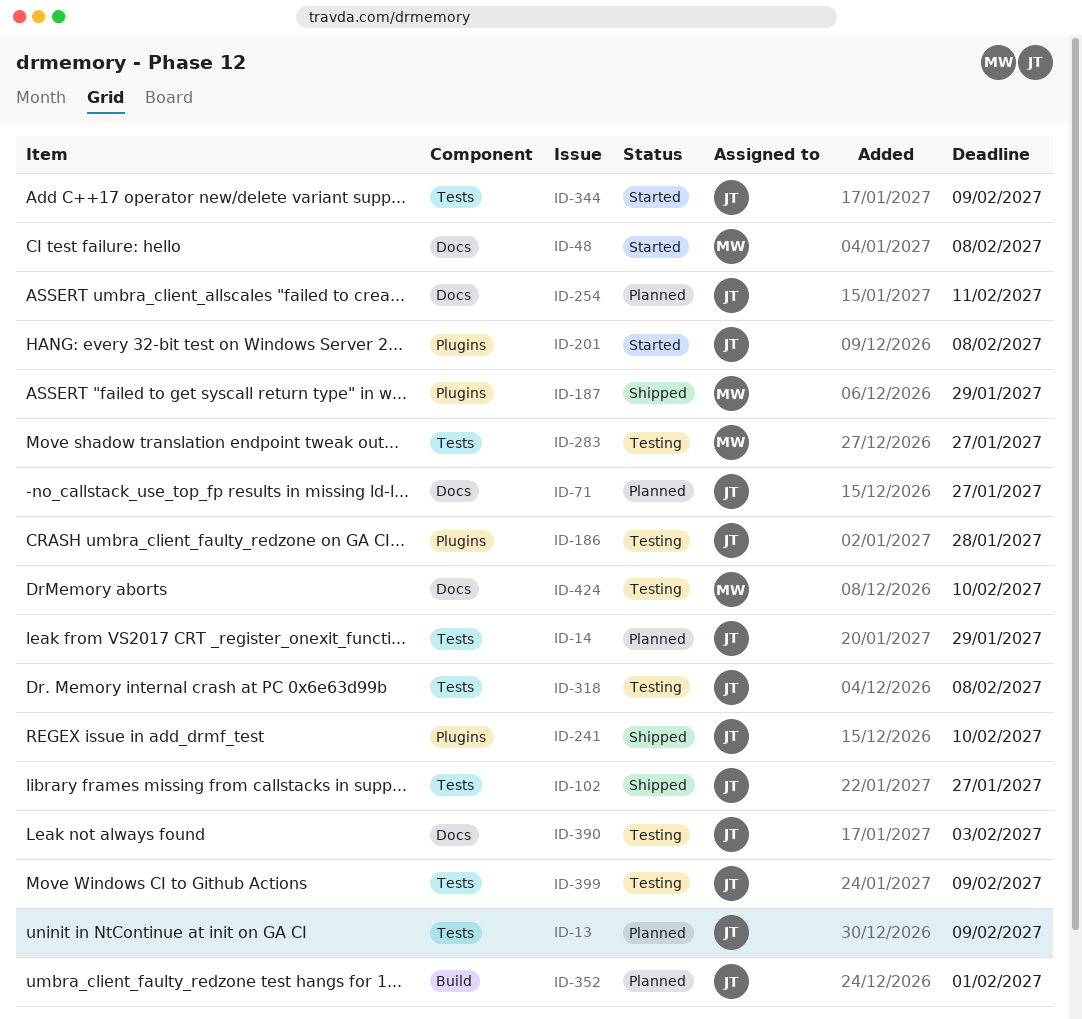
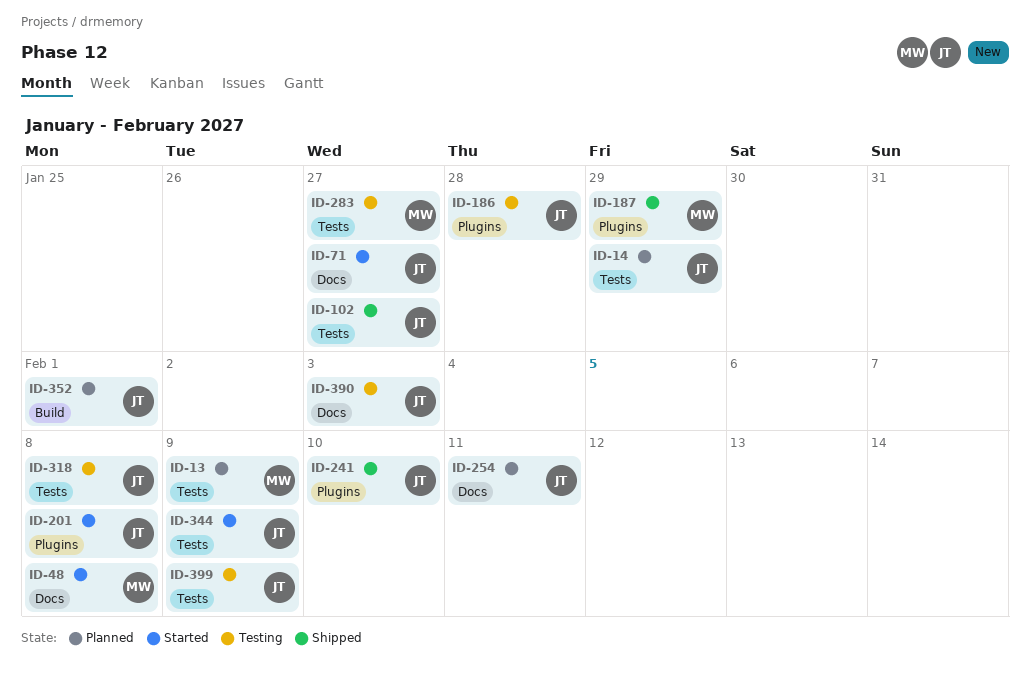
ID-13, owner: JT -> MW
ID-71, status: Planned -> Started
ID-424: present -> none

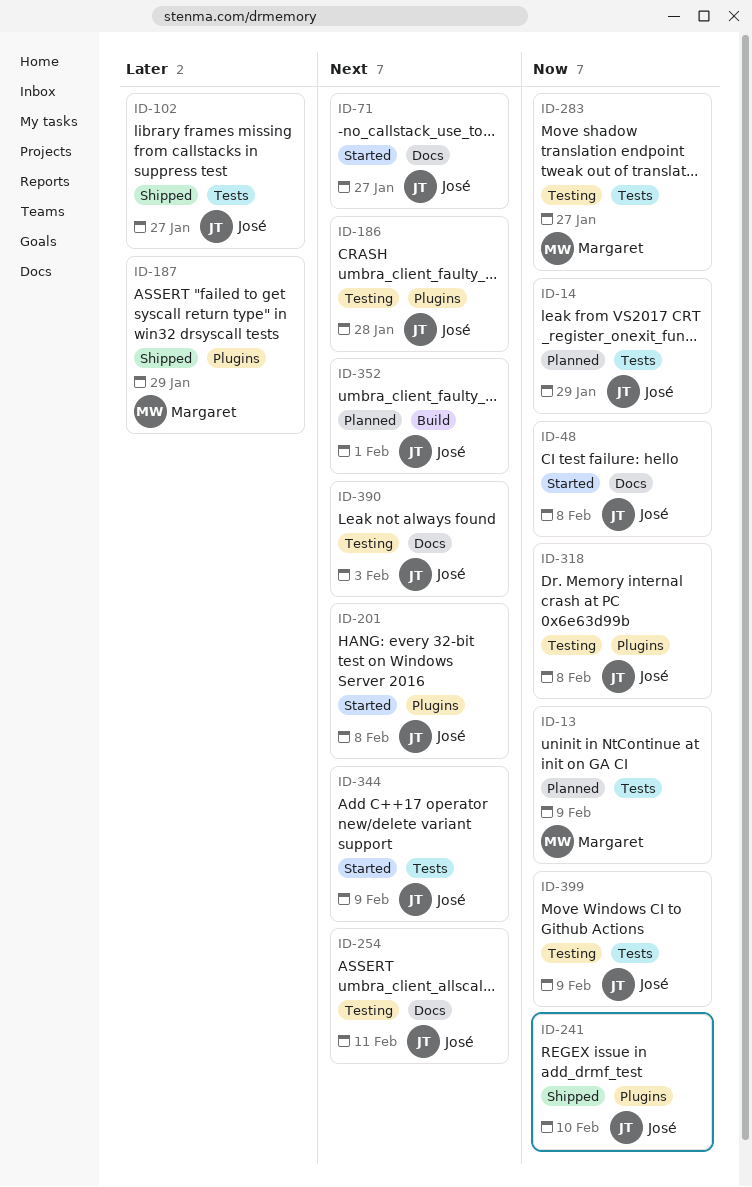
ID-48, owner: Margaret -> José
ID-254, status: Planned -> Testing
ID-318, label: Tests -> Plugins

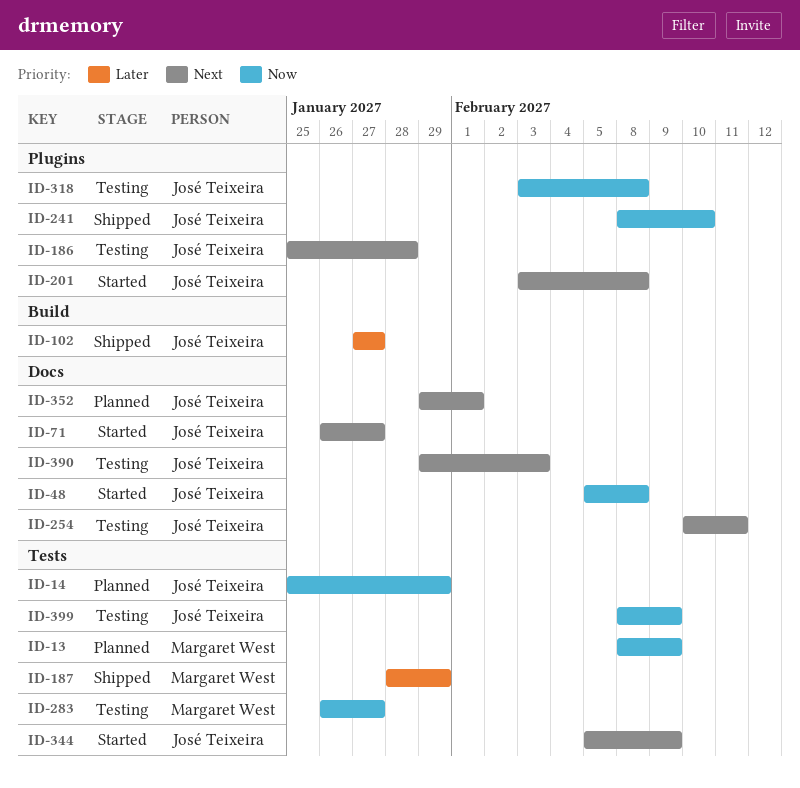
ID-102, label: Tests -> Build
ID-187, label: Plugins -> Tests
ID-352, label: Build -> Docs

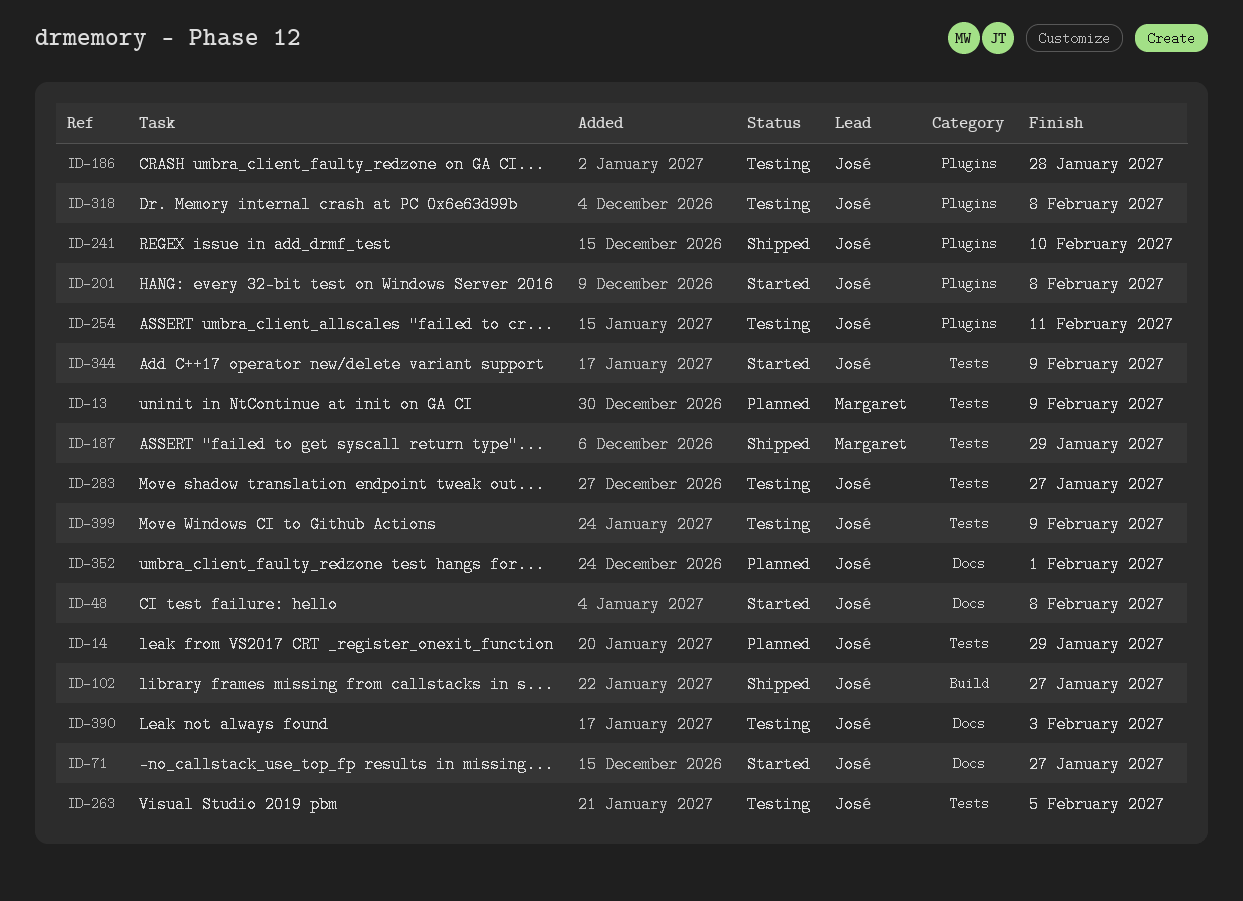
ID-254, label: Docs -> Plugins
ID-263: none -> present
ID-283, owner: Margaret West -> José Teixeira

